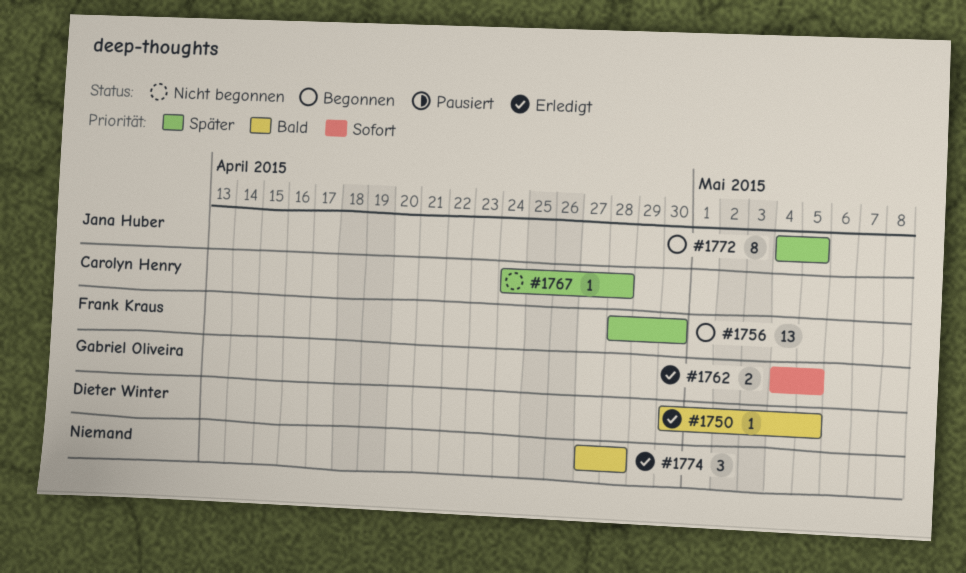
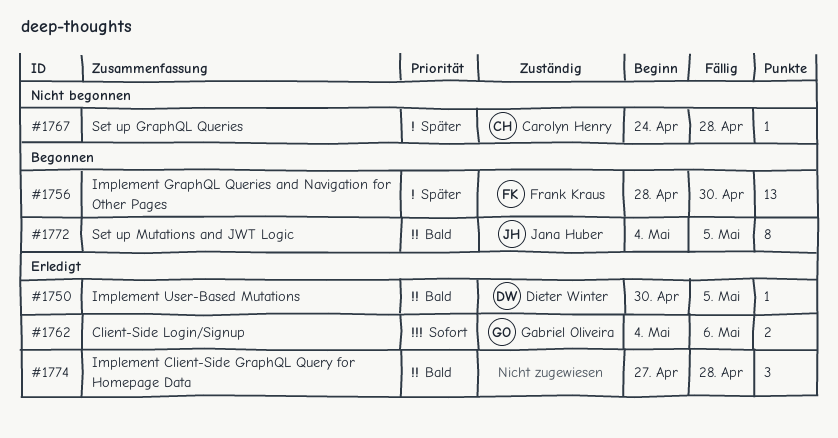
#1762, due: May 5 -> May 6
#1772, priority: Später -> Bald

